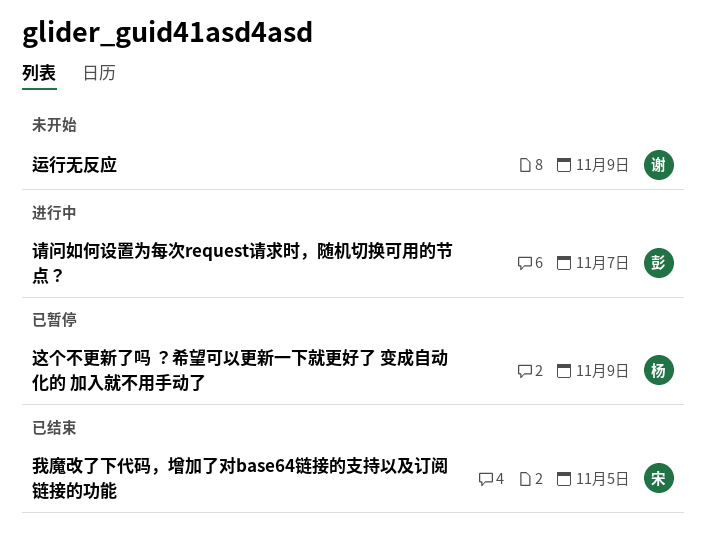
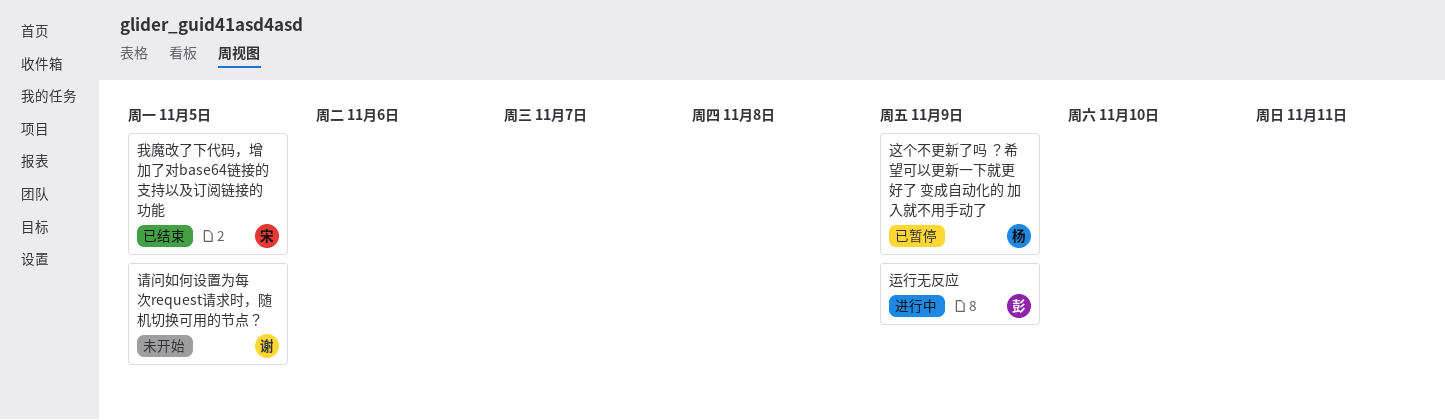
请问如何设置为每次request请求时，随机切换可用的节点？, status: 进行中 -> 未开始
请问如何设置为每次request请求时，随机切换可用的节点？, owner: 彭 -> 谢
请问如何设置为每次request请求时，随机切换可用的节点？, due: Nov 7 -> Nov 5
运行无反应, status: 未开始 -> 进行中
运行无反应, owner: 谢 -> 彭

